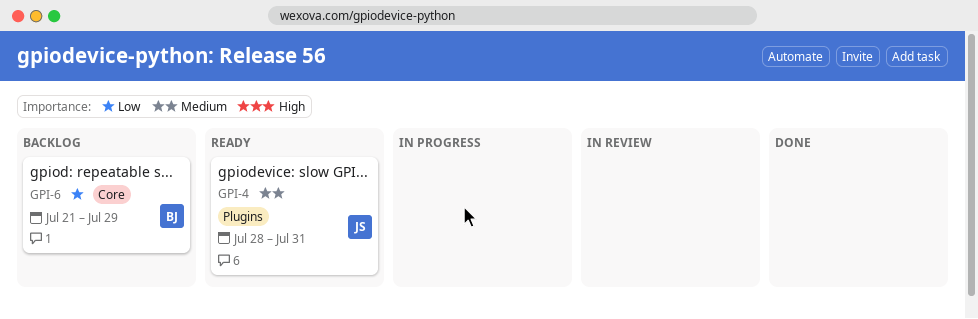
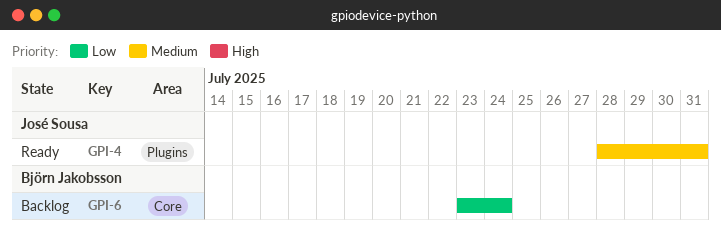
GPI-6, start: Jul 21 -> Jul 23
GPI-6, due: Jul 29 -> Jul 24

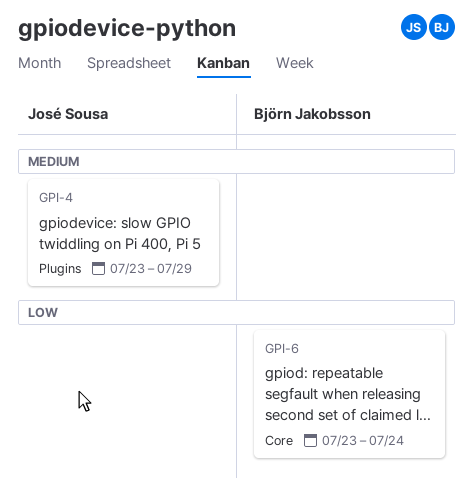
GPI-4, start: Jul 28 -> Jul 23
GPI-4, due: Jul 31 -> Jul 29

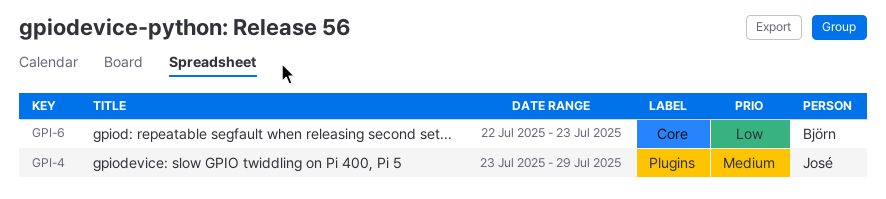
GPI-6, start: Jul 23 -> Jul 22
GPI-6, due: Jul 24 -> Jul 23

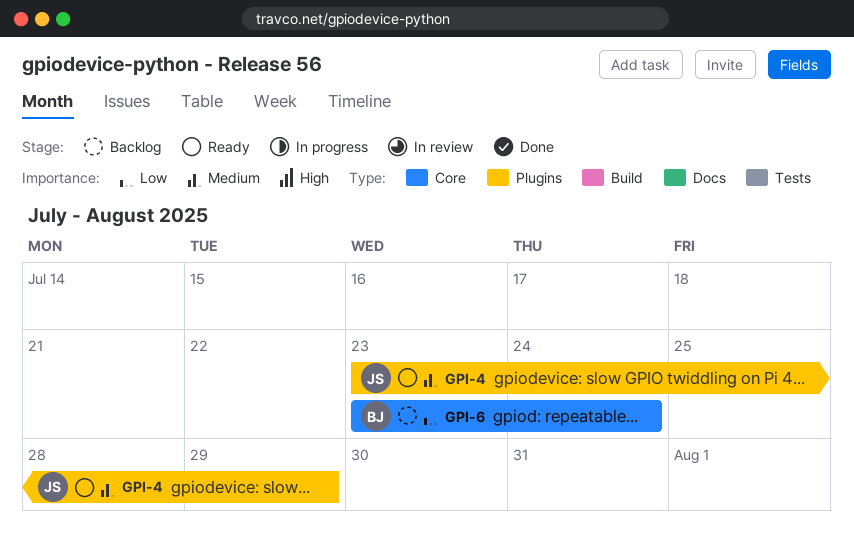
GPI-6, start: Jul 22 -> Jul 23
GPI-6, due: Jul 23 -> Jul 24

